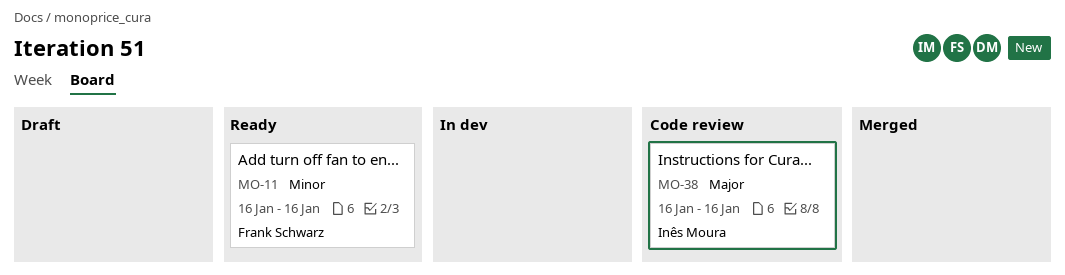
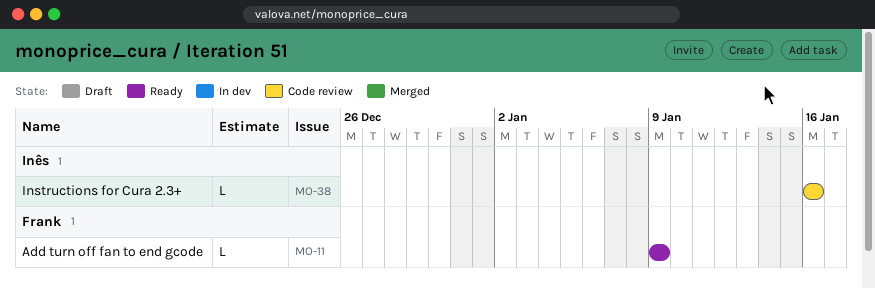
MO-11, start: Jan 16 -> Jan 9
MO-11, due: Jan 16 -> Jan 9

